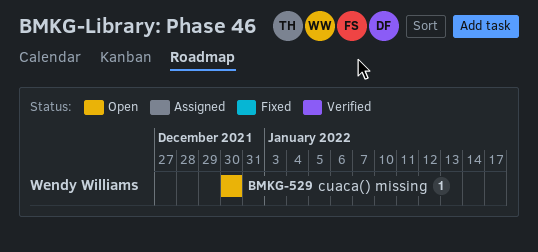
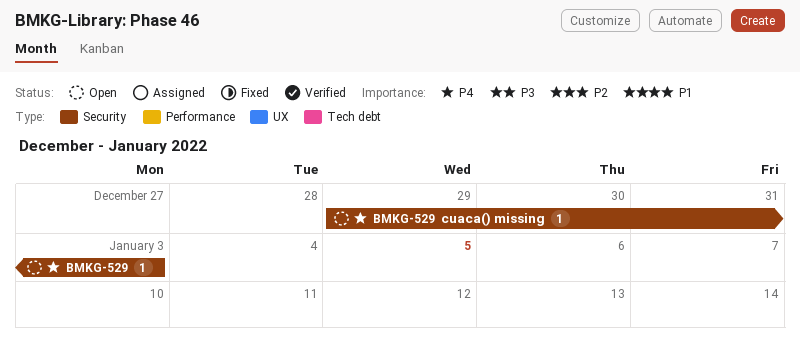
BMKG-529, start: Dec 30 -> Dec 29
BMKG-529, due: Dec 30 -> Jan 3

